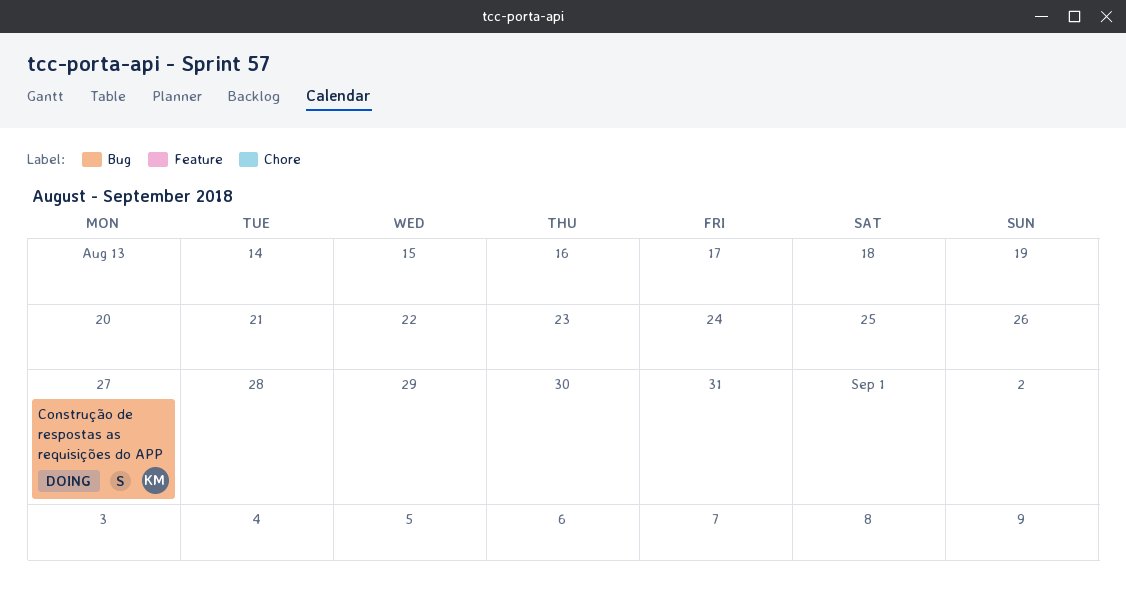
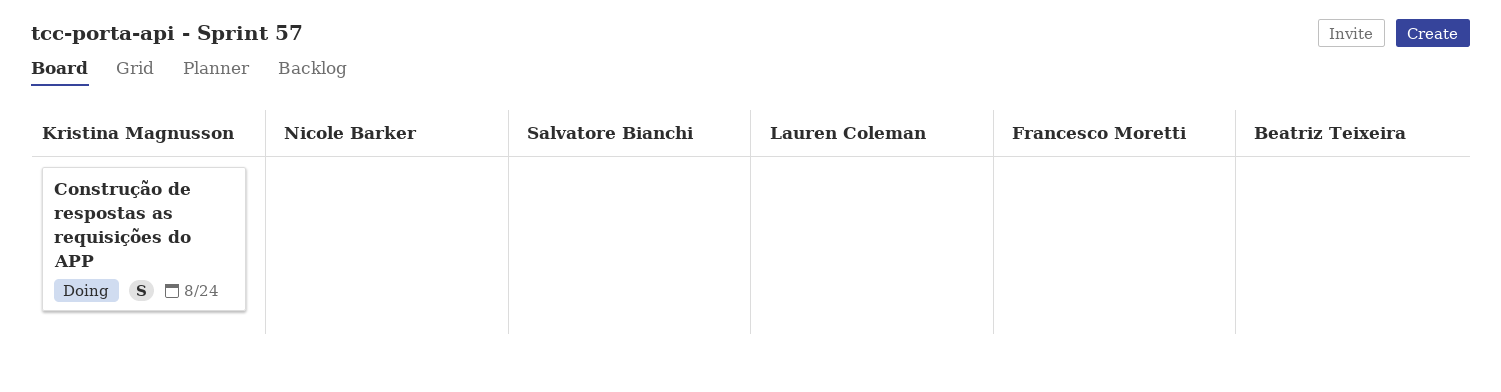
Construção de respostas as requisições do APP, due: Aug 27 -> Aug 24

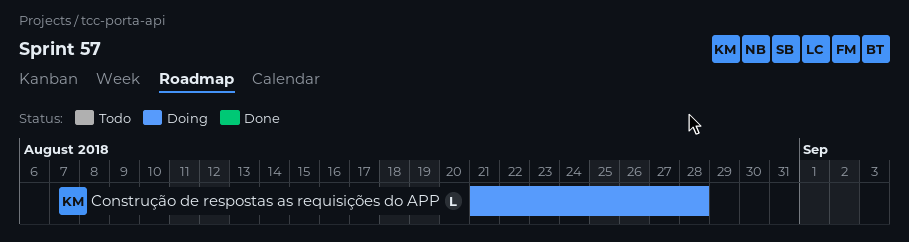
Construção de respostas as requisições do APP, estimate: S -> L
Construção de respostas as requisições do APP, due: Aug 24 -> Aug 28

